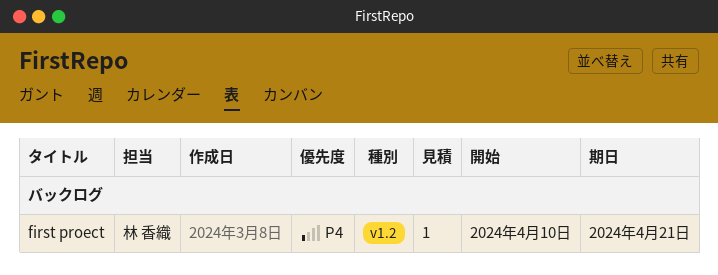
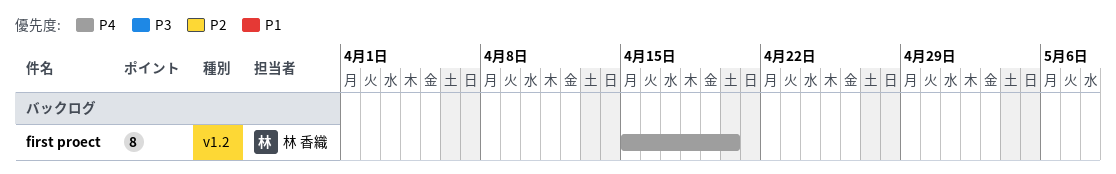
first proect, estimate: 1 -> 8
first proect, start: Apr 10 -> Apr 15
first proect, due: Apr 21 -> Apr 20

